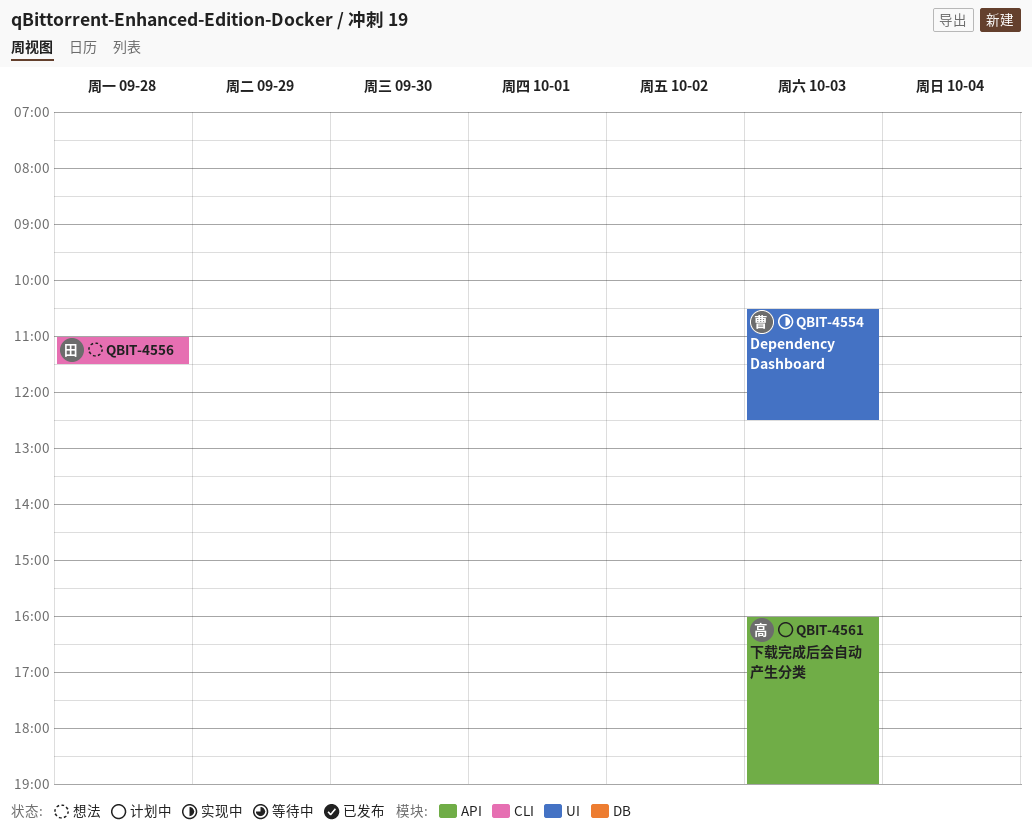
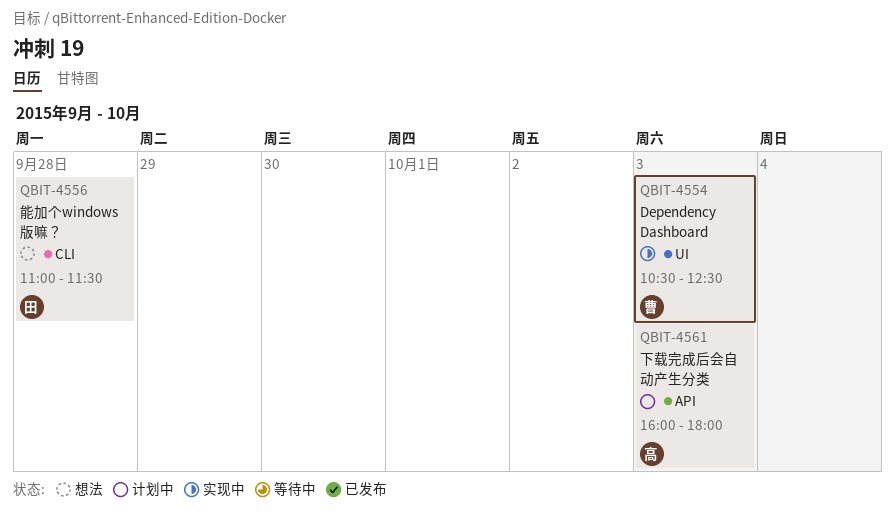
QBIT-4561, ends: 19:00 -> 18:00

